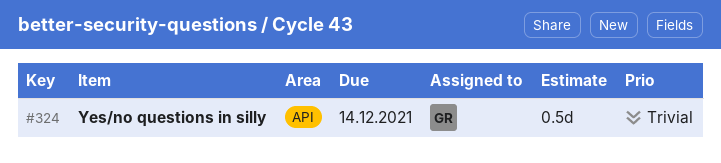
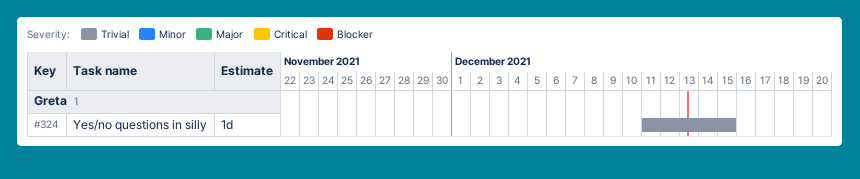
#324, estimate: 0.5d -> 1d
#324, due: Dec 14 -> Dec 15

